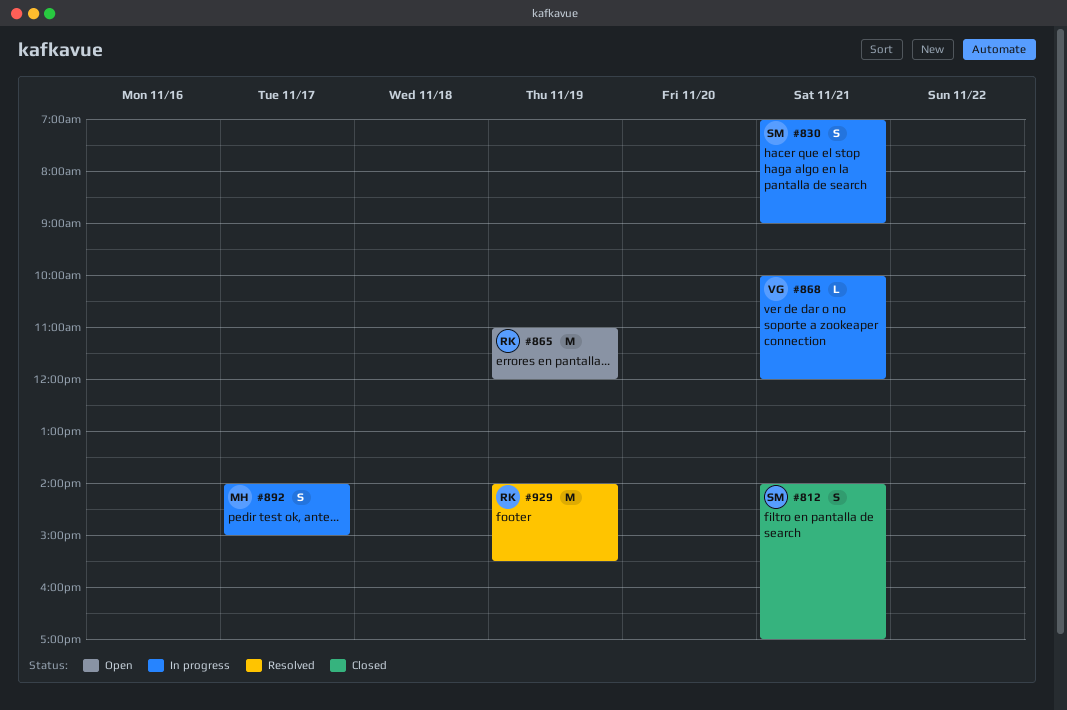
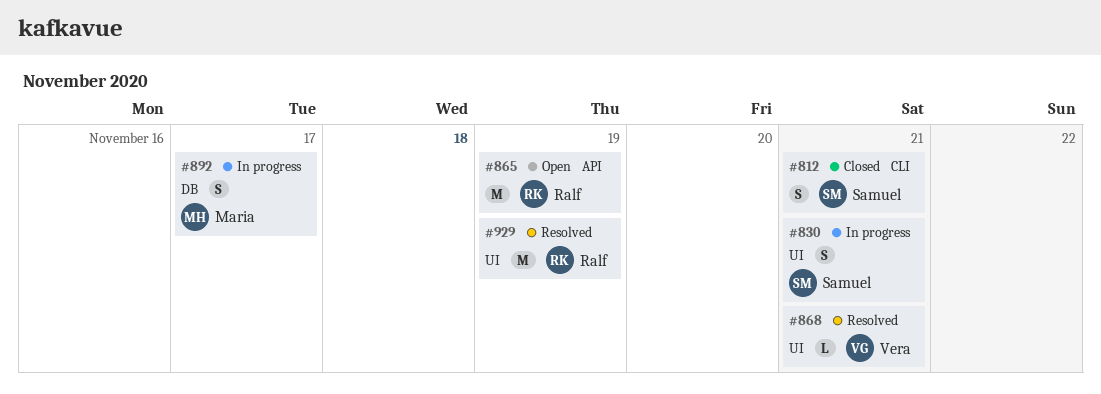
#868, status: In progress -> Resolved

